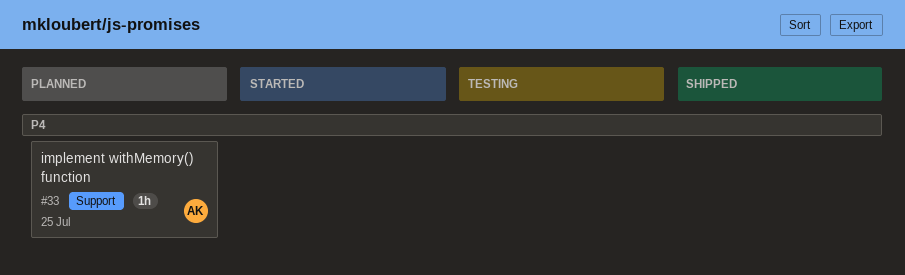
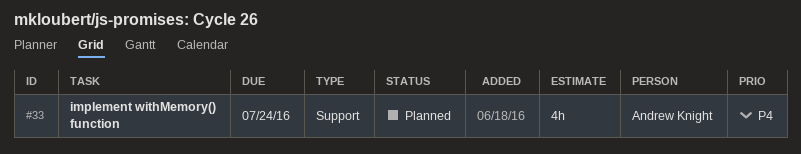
#33, estimate: 1h -> 4h
#33, due: Jul 25 -> Jul 24

